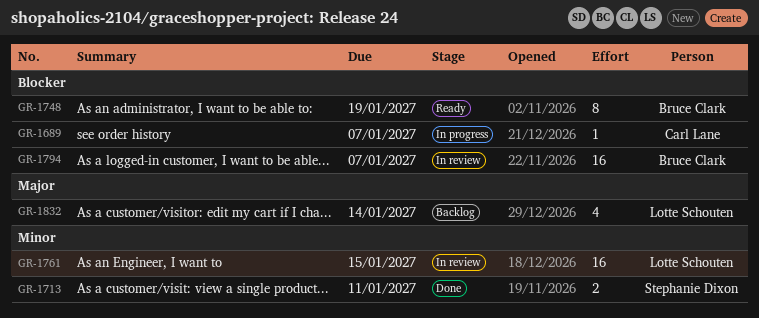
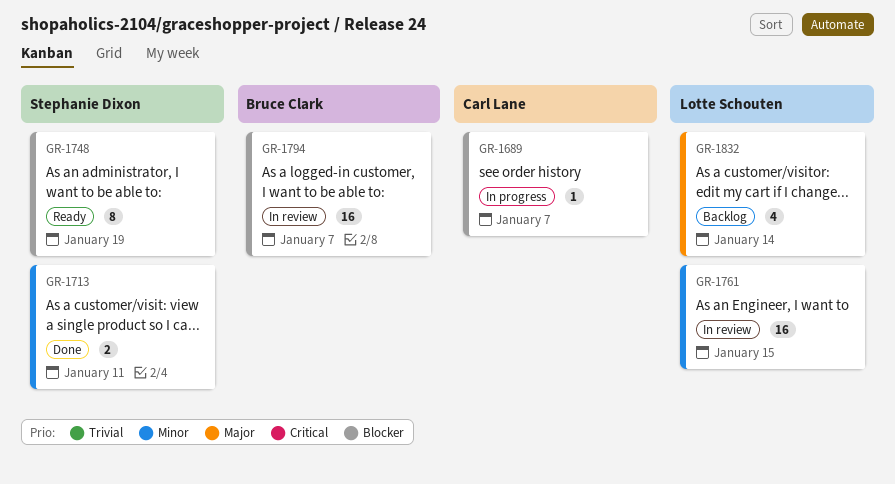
GR-1748, owner: Bruce Clark -> Stephanie Dixon

